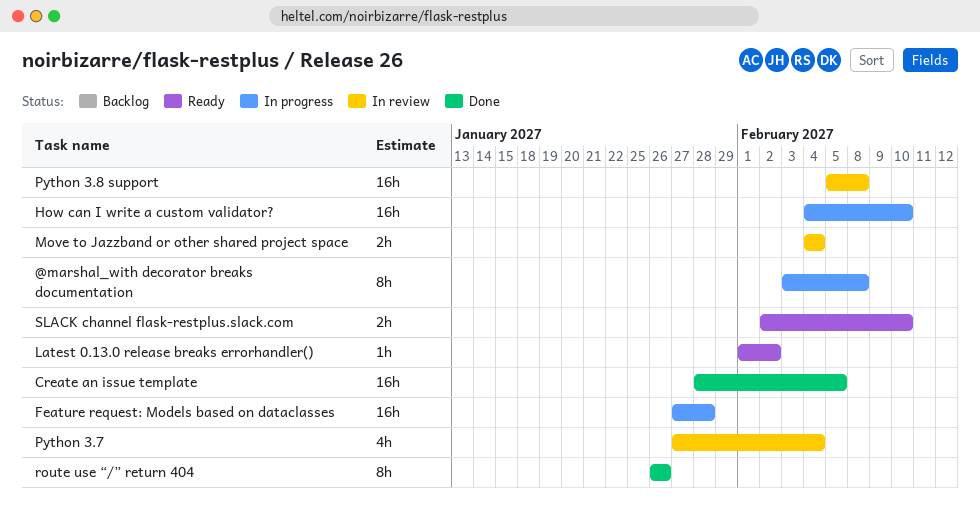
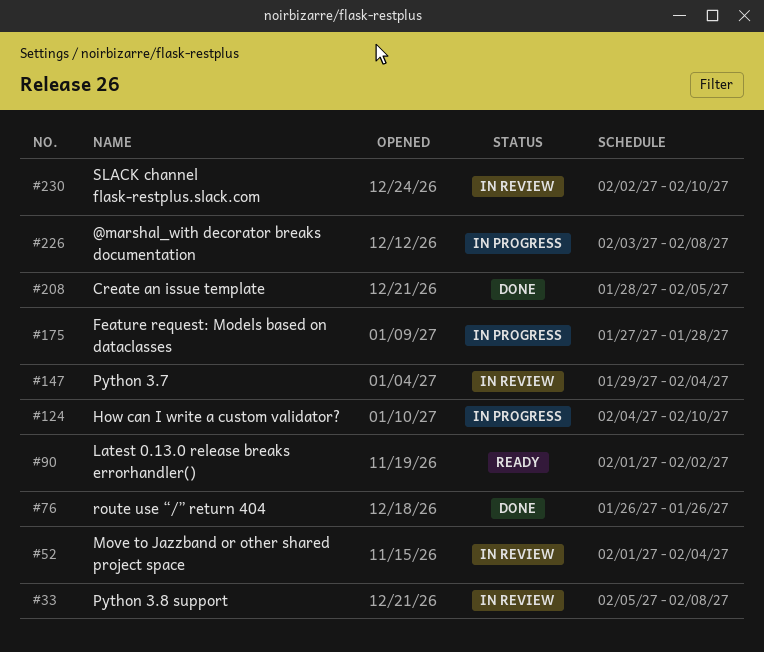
Move to Jazzband or other shared project space, start: Feb 4 -> Feb 1
Python 3.7, start: Jan 27 -> Jan 29
SLACK channel flask-restplus.slack.com, status: Ready -> In review

